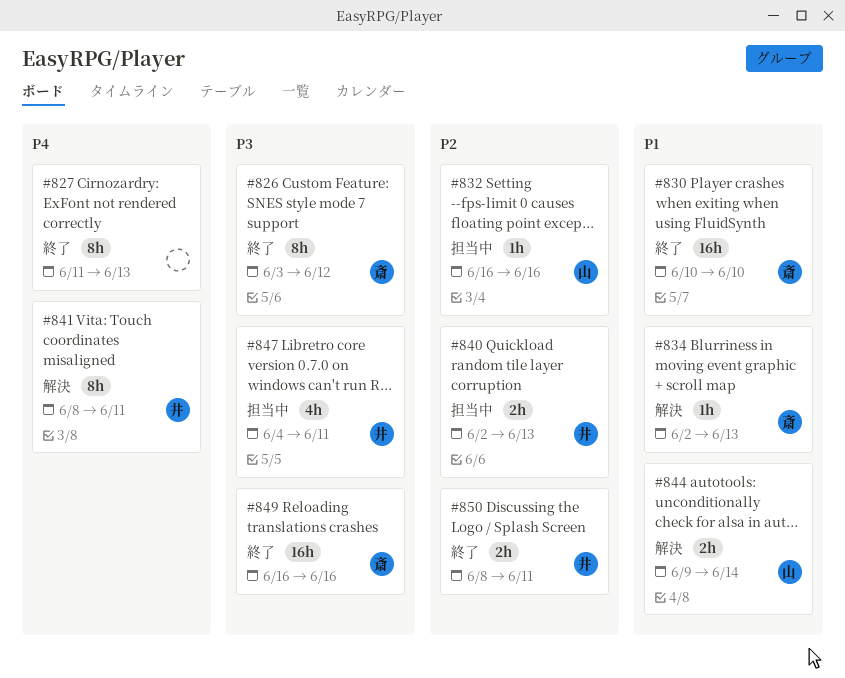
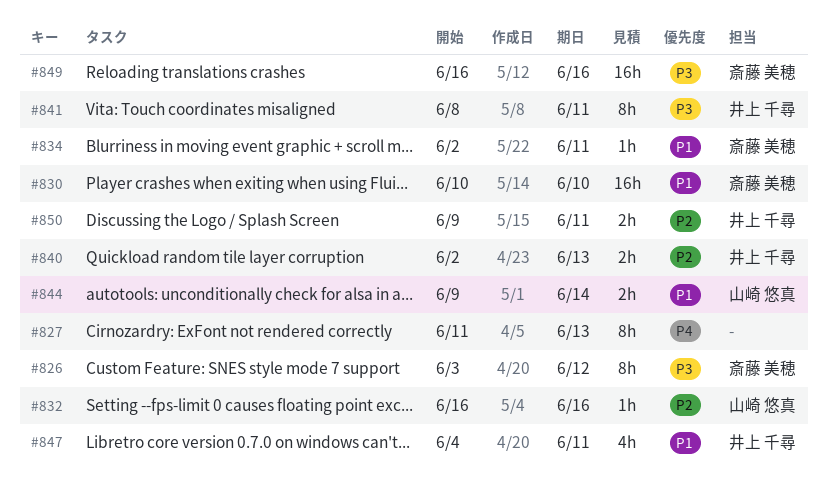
#834, due: Jun 13 -> Jun 11
#841, priority: P4 -> P3
#847, priority: P3 -> P1
#850, start: Jun 8 -> Jun 9

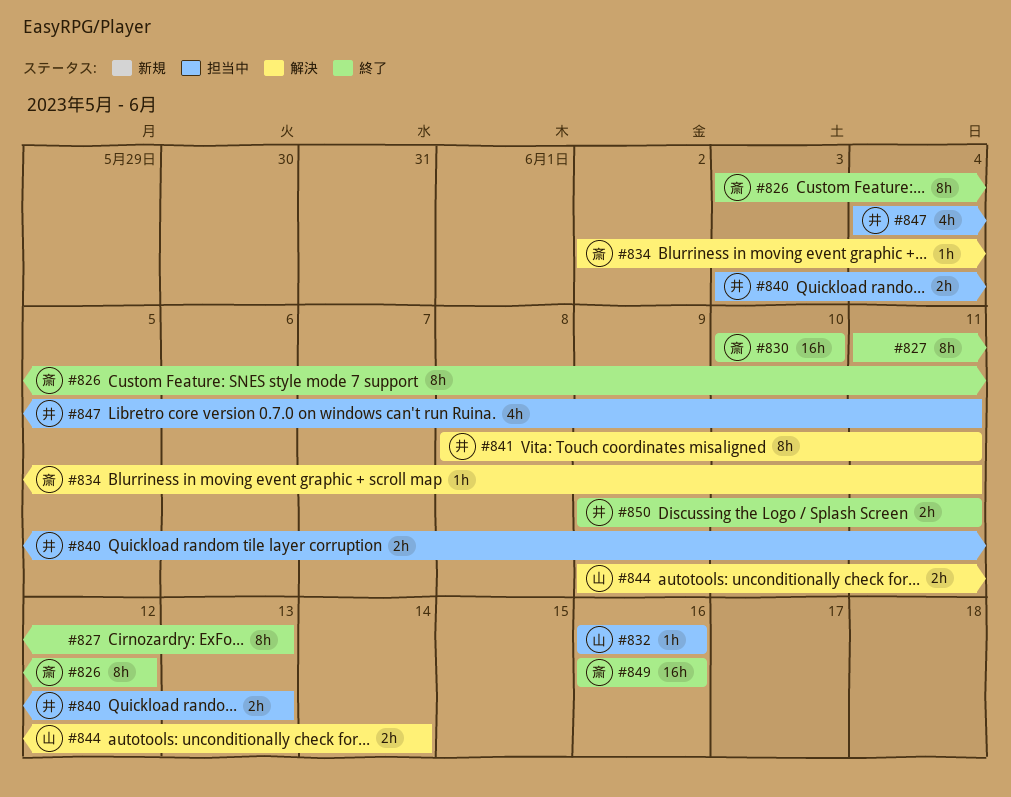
#840, start: Jun 2 -> Jun 3

